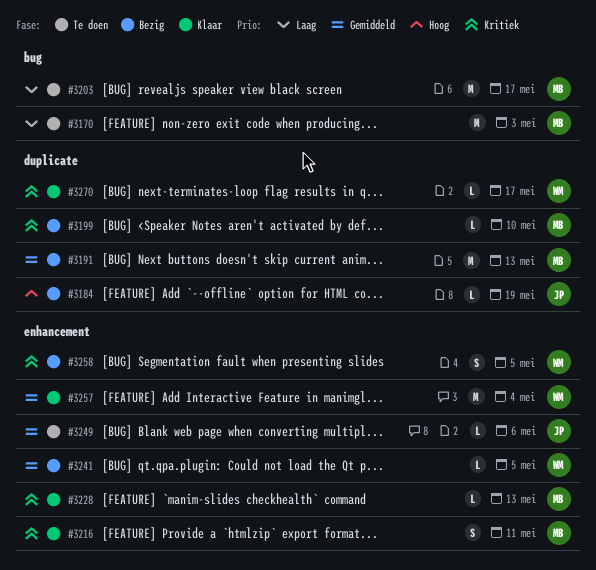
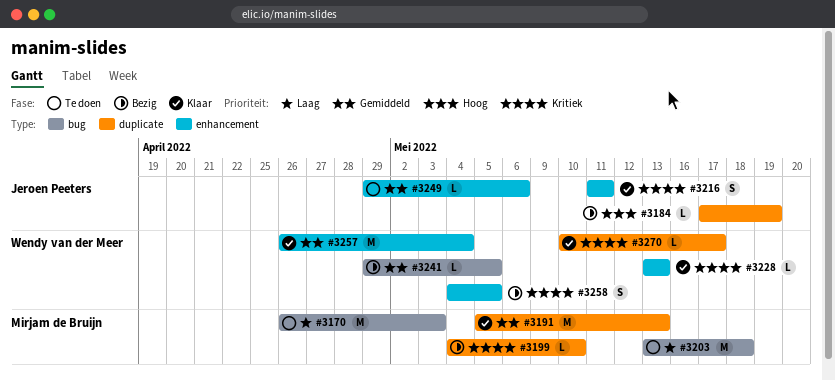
#3191, status: Bezig -> Klaar
#3203, due: May 17 -> May 18
#3216, owner: Mirjam de Bruijn -> Jeroen Peeters
#3228, owner: Mirjam de Bruijn -> Wendy van der Meer
#3241, label: enhancement -> bug

